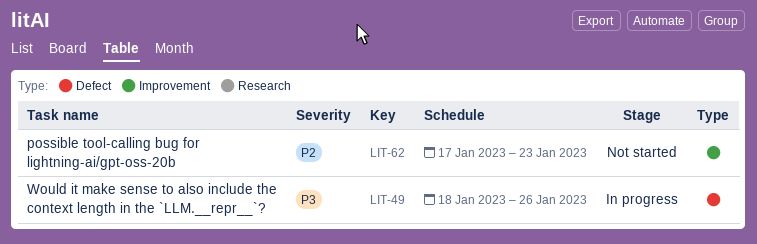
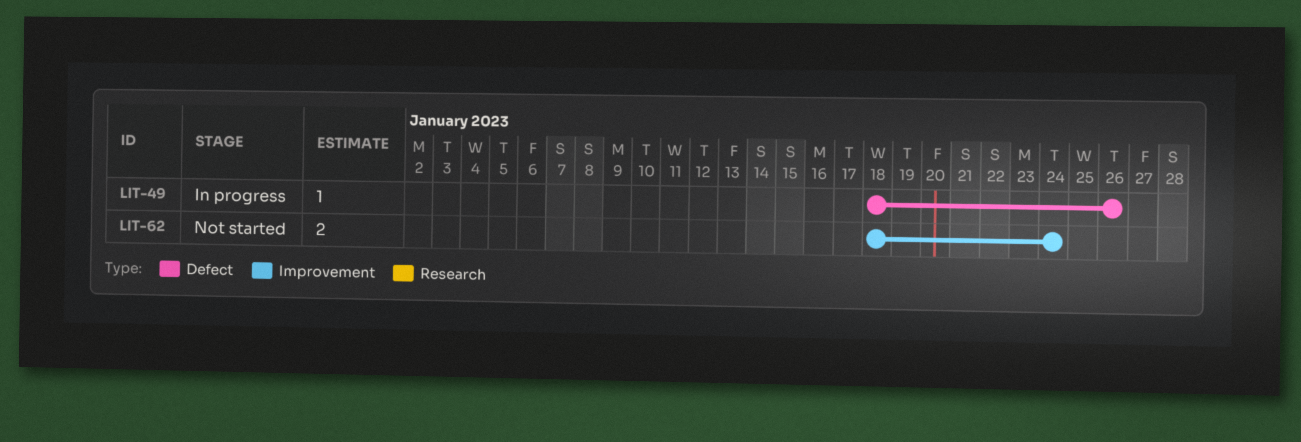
LIT-62, start: Jan 17 -> Jan 18
LIT-62, due: Jan 23 -> Jan 24

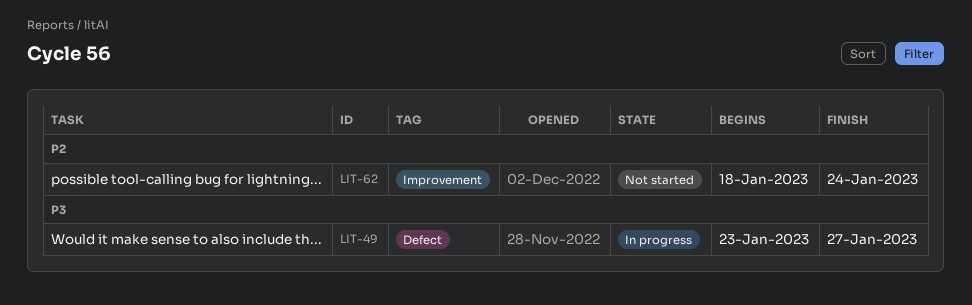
LIT-49, start: Jan 18 -> Jan 23
LIT-49, due: Jan 26 -> Jan 27

